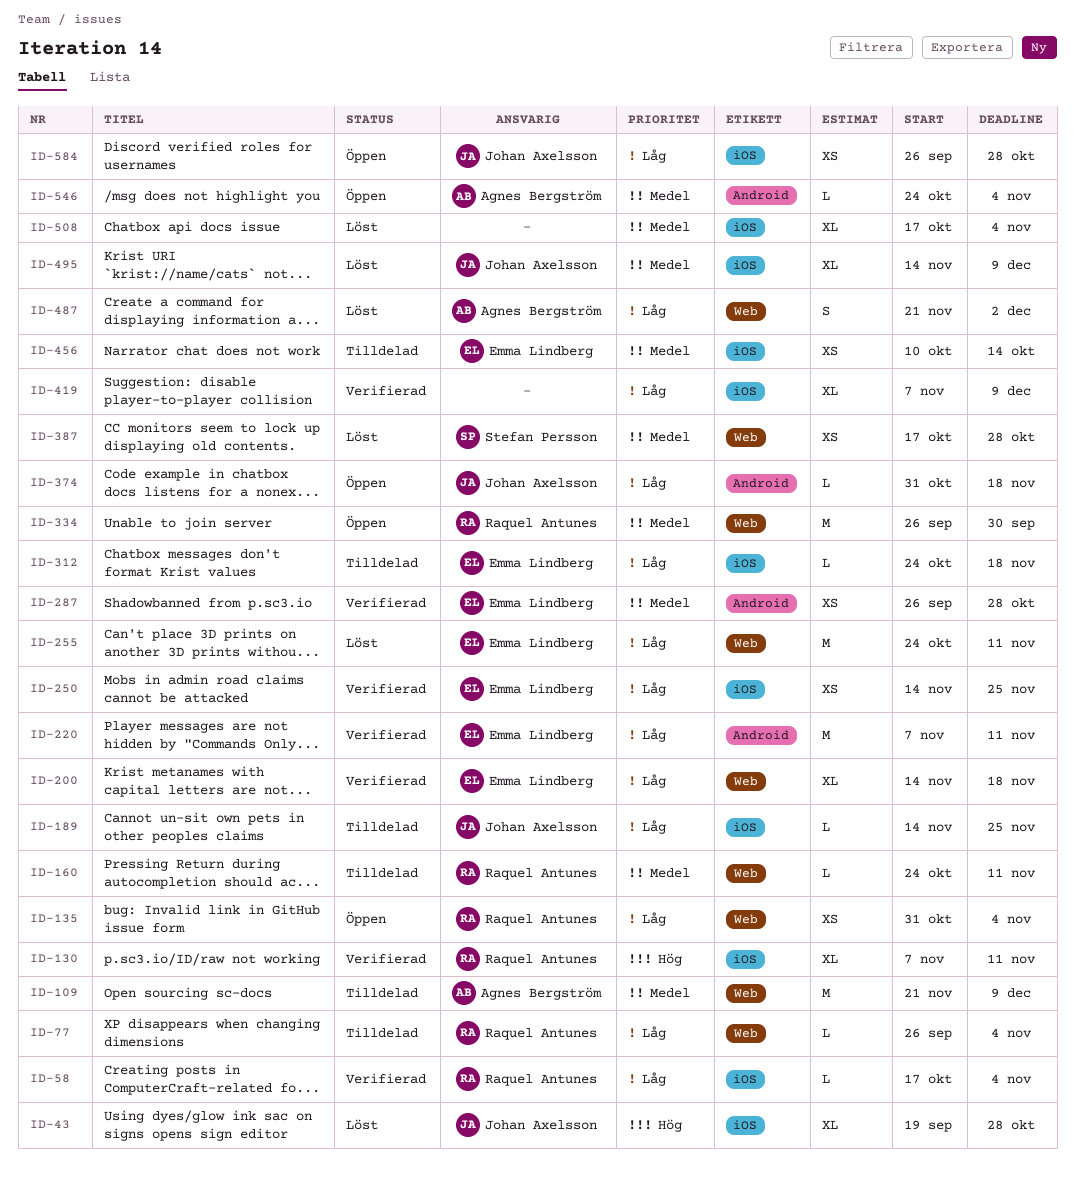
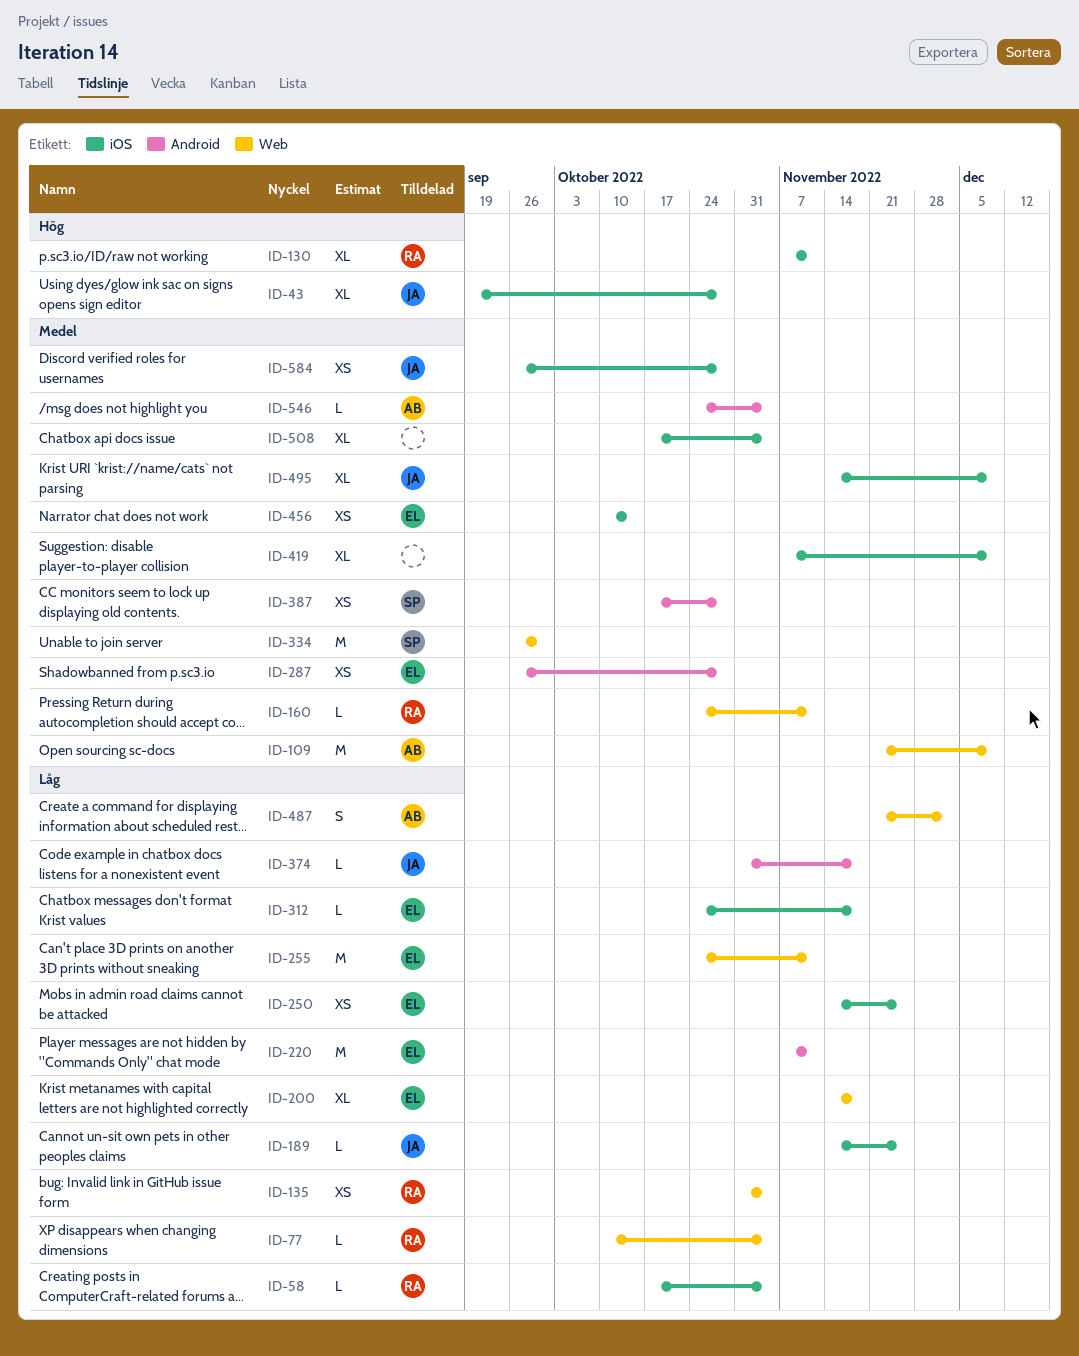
ID-77, start: Sep 26 -> Oct 10
ID-334, owner: Raquel Antunes -> Stefan Persson
ID-387, label: Web -> Android
ID-419, priority: Låg -> Medel
ID-584, priority: Låg -> Medel

